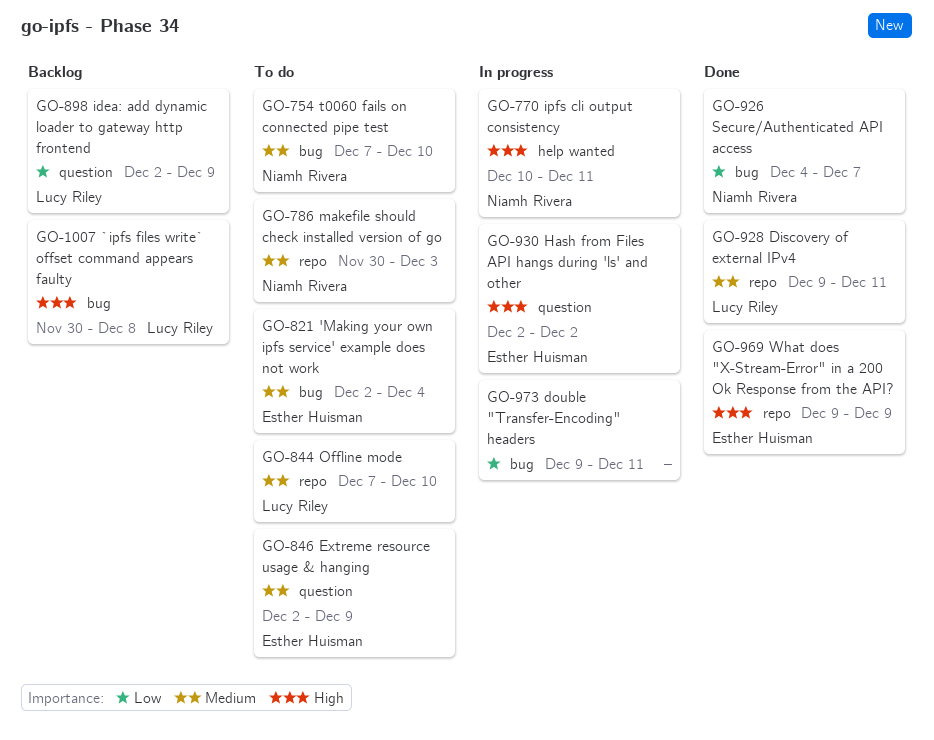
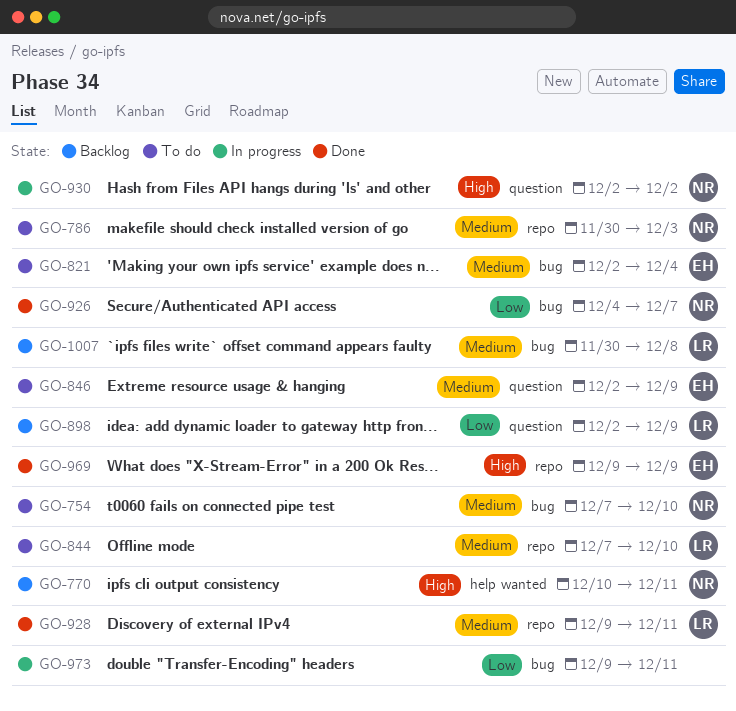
GO-770, status: In progress -> Backlog
GO-930, owner: Esther Huisman -> Niamh Rivera
GO-1007, priority: High -> Medium

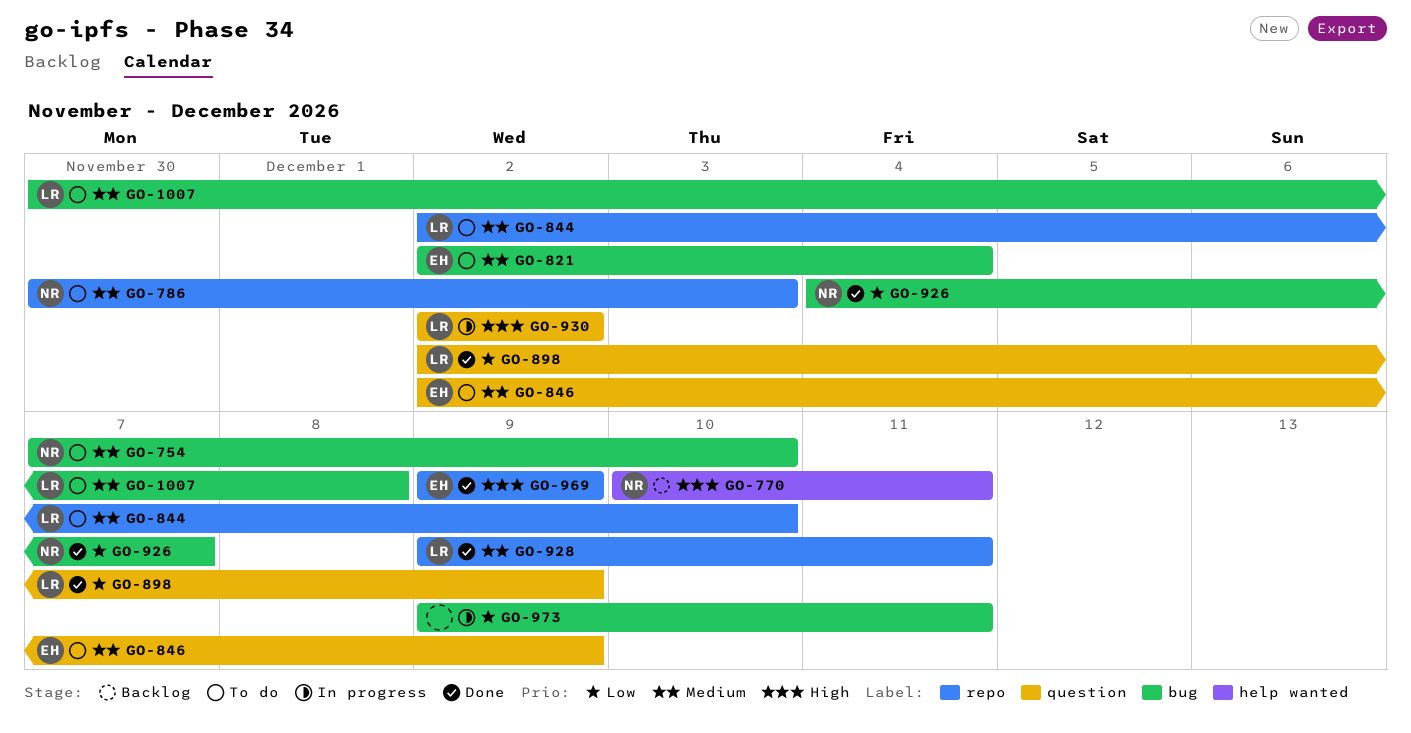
GO-844, start: Dec 7 -> Dec 2
GO-898, status: Backlog -> Done
GO-930, owner: NR -> LR
GO-1007, status: Backlog -> To do

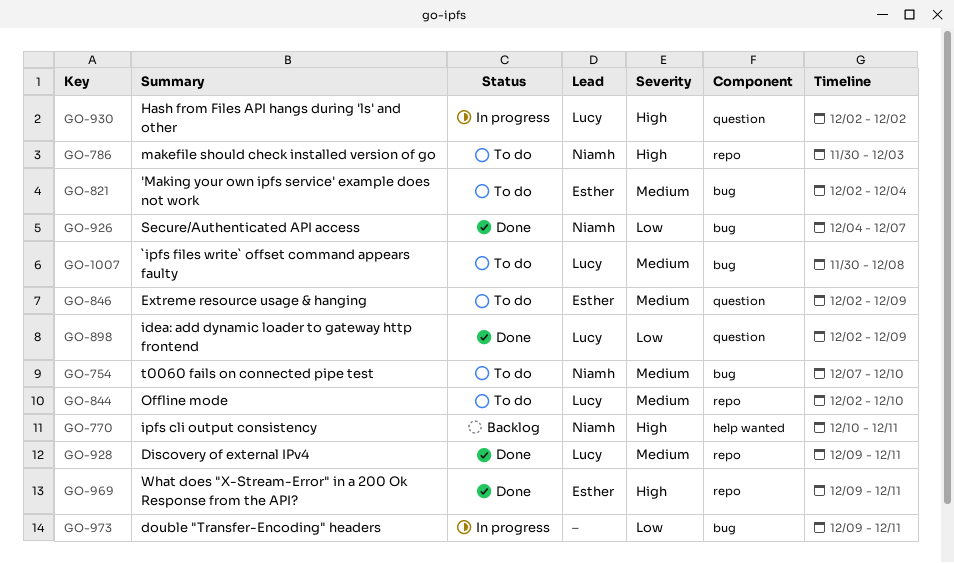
GO-786, priority: Medium -> High
GO-969, due: Dec 9 -> Dec 11

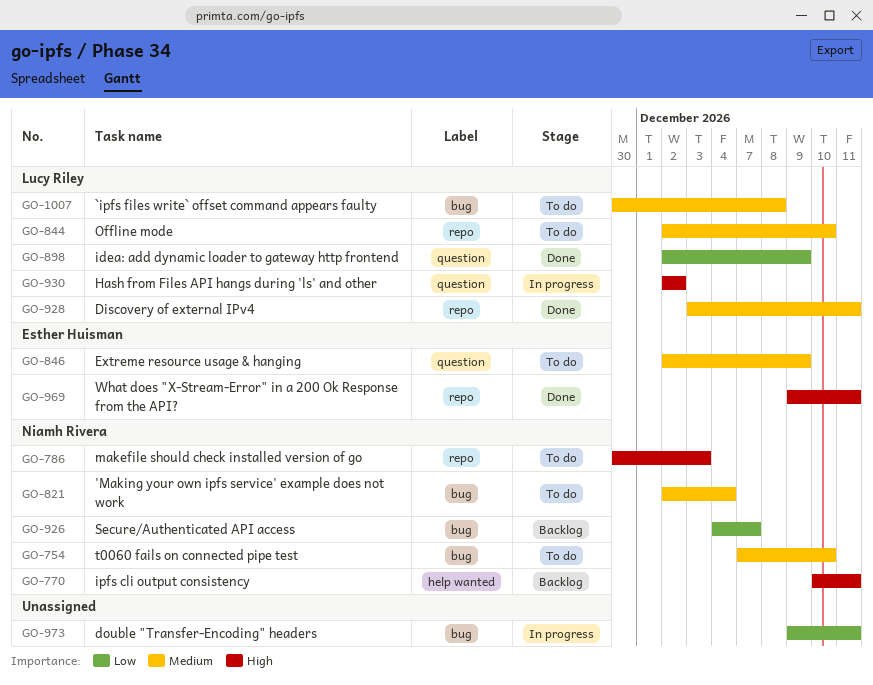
GO-821, owner: Esther Huisman -> Niamh Rivera
GO-926, status: Done -> Backlog
GO-928, start: Dec 9 -> Dec 3

